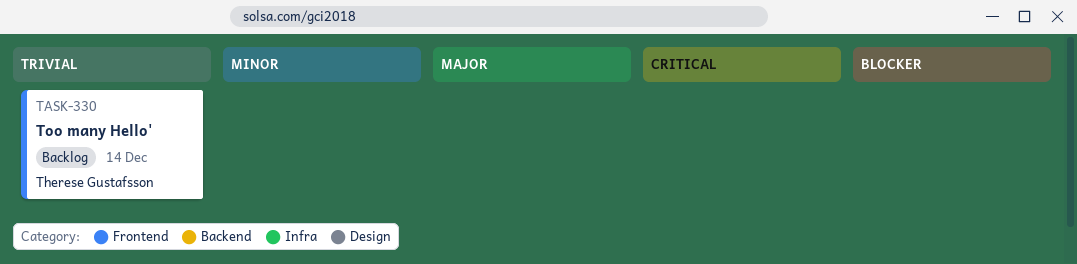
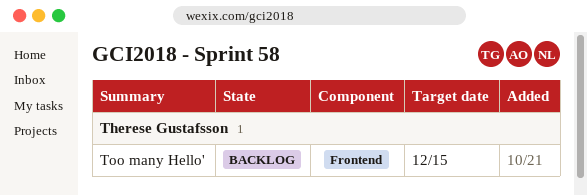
Too many Hello', due: Dec 14 -> Dec 15

